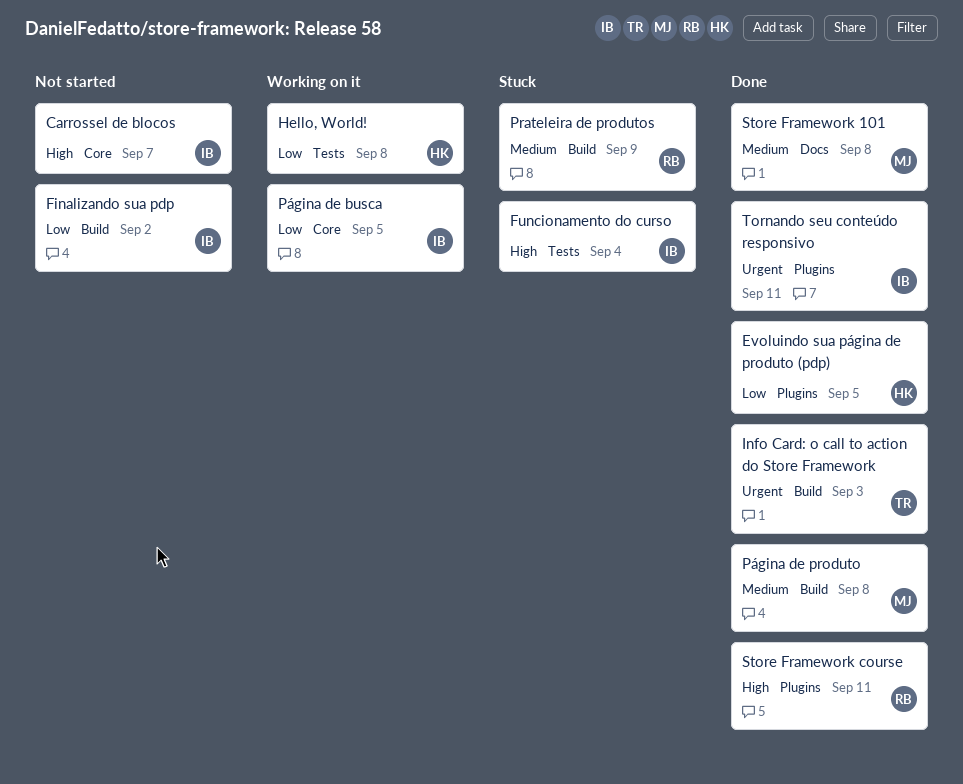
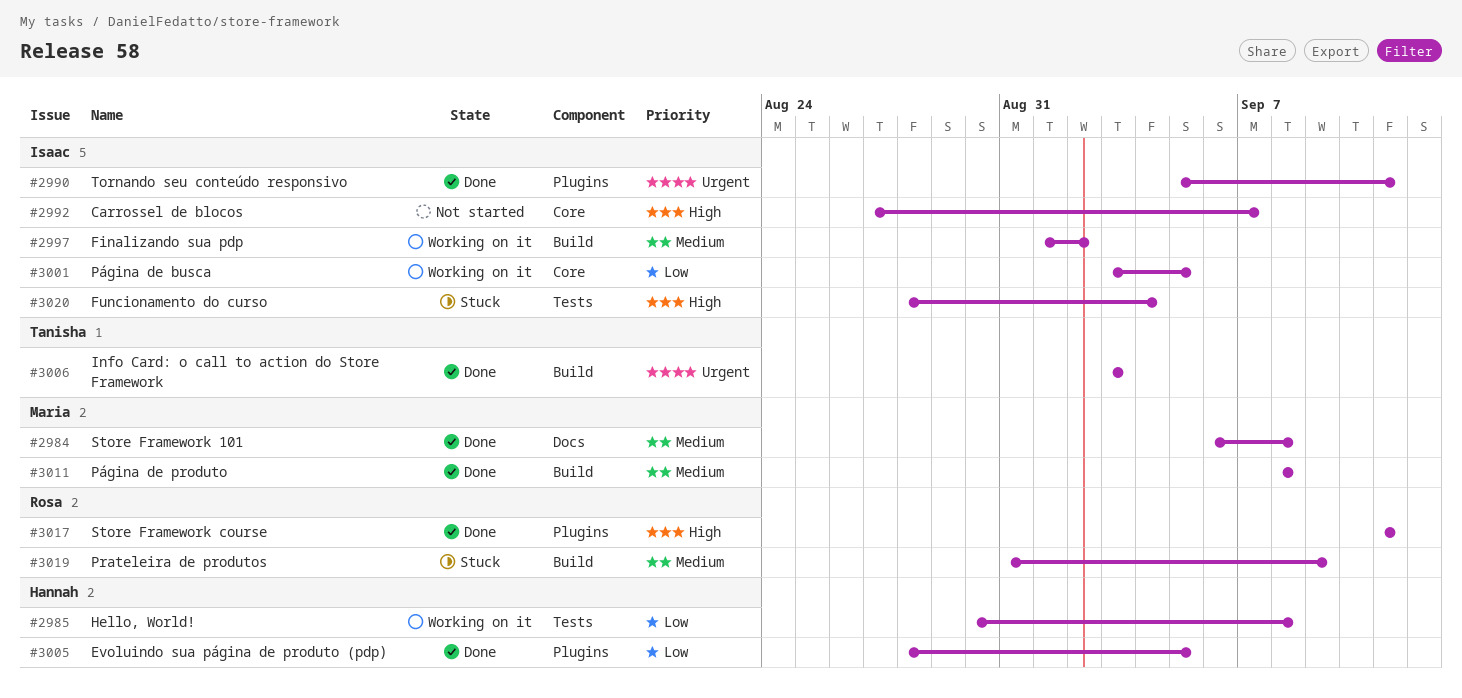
Finalizando sua pdp, status: Not started -> Working on it
Finalizando sua pdp, priority: Low -> Medium

